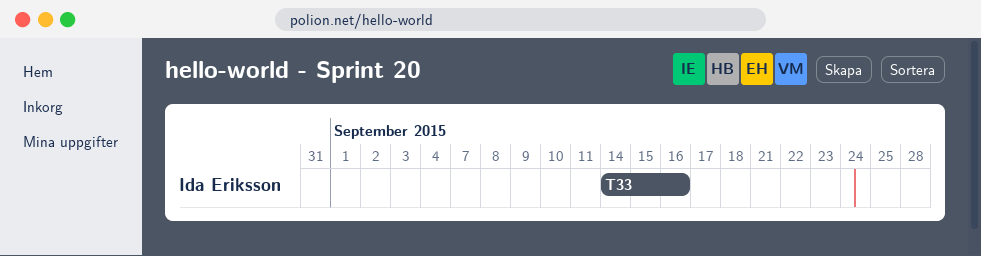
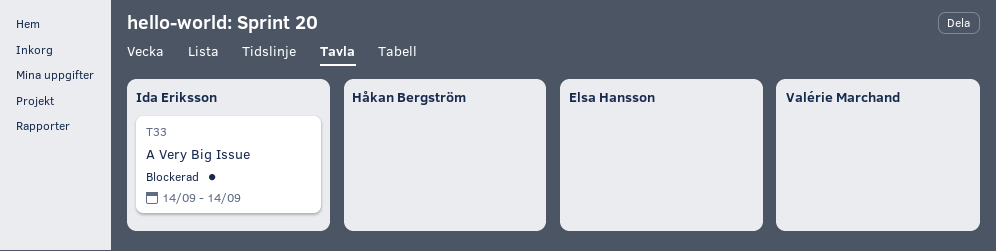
T33, due: Sep 16 -> Sep 14

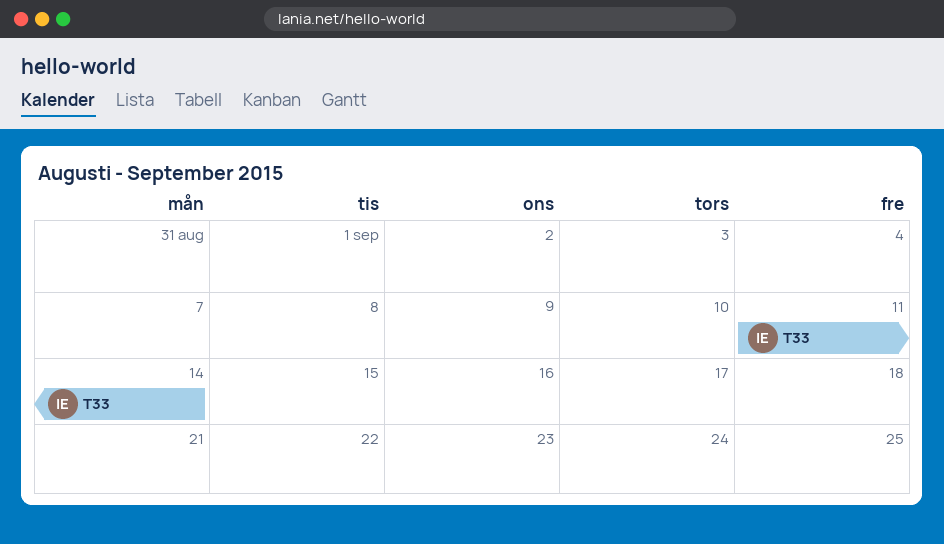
T33, start: Sep 14 -> Sep 11

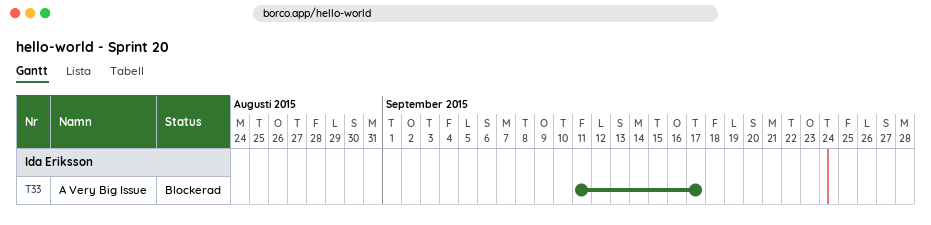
T33, due: Sep 14 -> Sep 17

